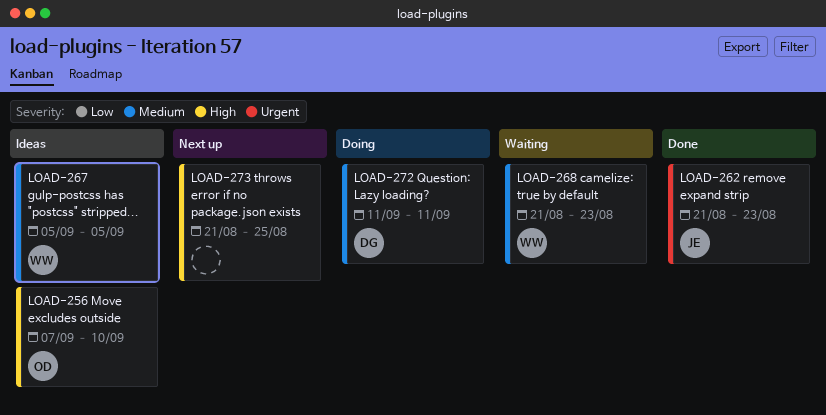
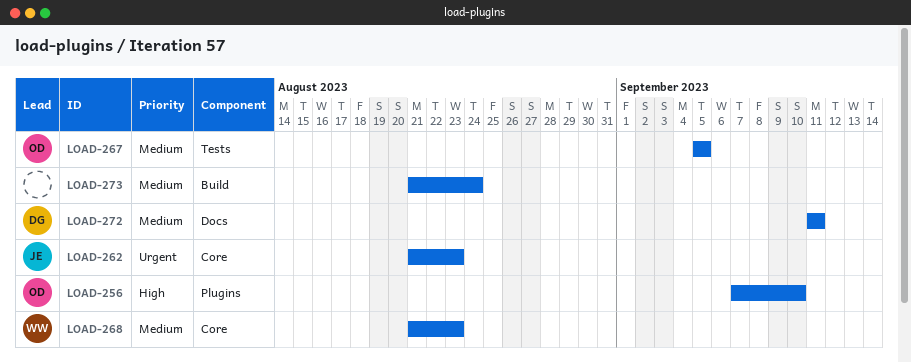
LOAD-267, owner: WW -> OD
LOAD-273, priority: High -> Medium
LOAD-273, due: Aug 25 -> Aug 24

